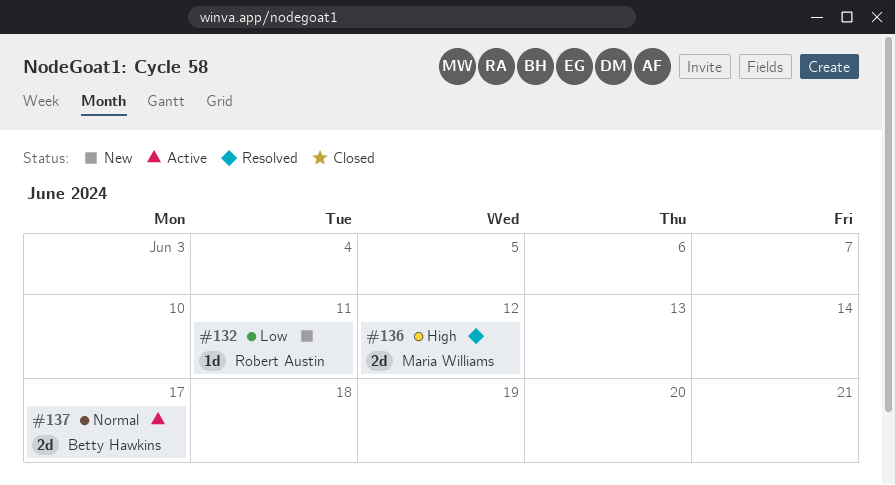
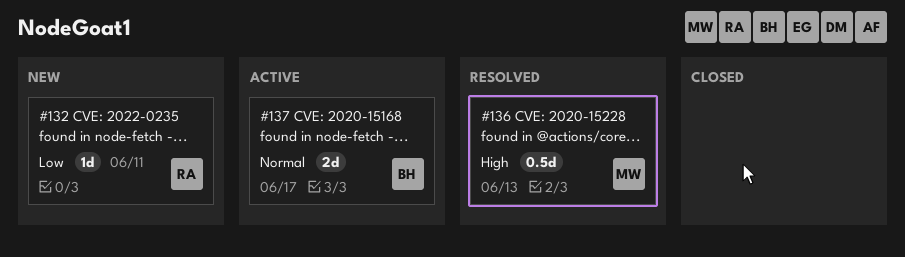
#136, estimate: 2d -> 0.5d
#136, due: Jun 12 -> Jun 13

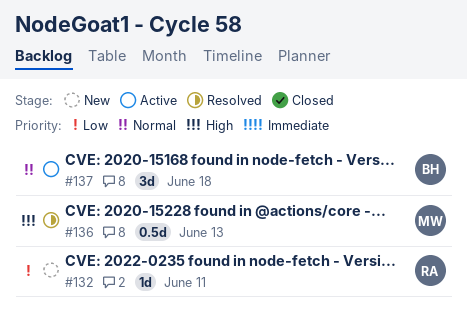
#137, estimate: 2d -> 3d
#137, due: Jun 17 -> Jun 18

